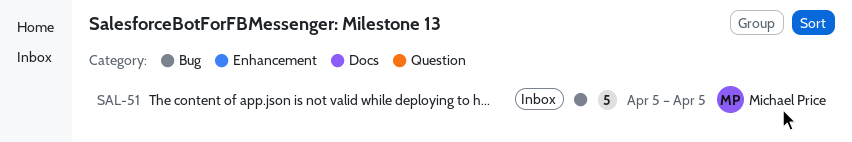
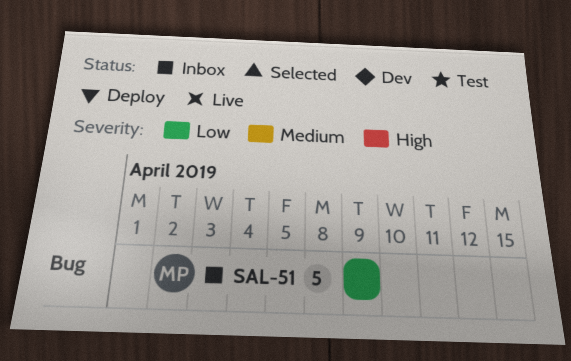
SAL-51, start: Apr 5 -> Apr 9
SAL-51, due: Apr 5 -> Apr 9

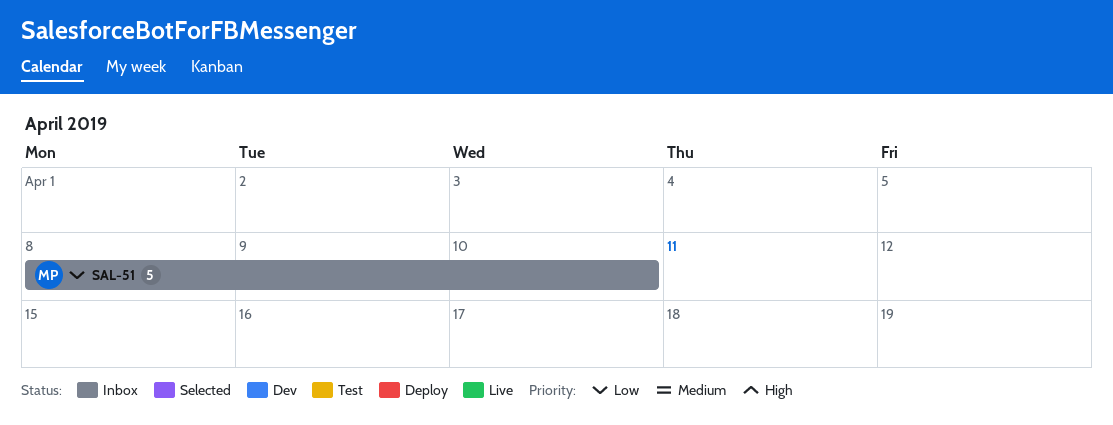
SAL-51, start: Apr 9 -> Apr 8
SAL-51, due: Apr 9 -> Apr 10

